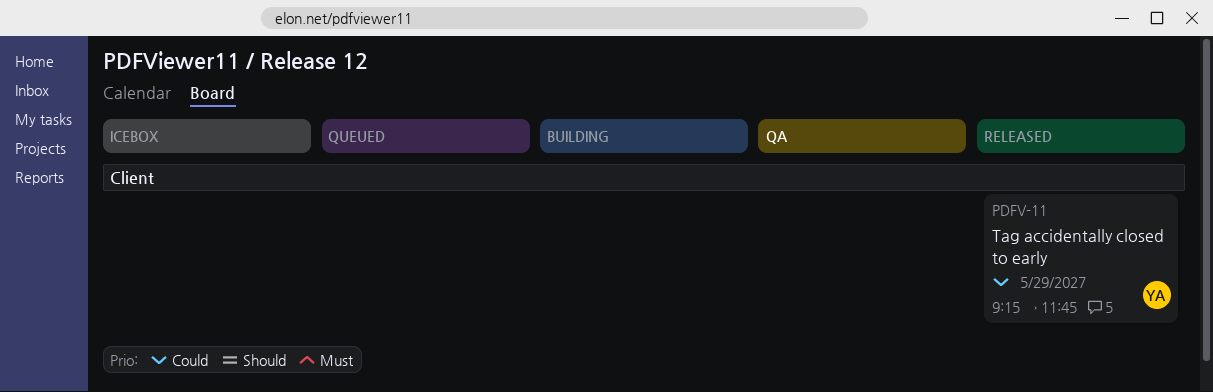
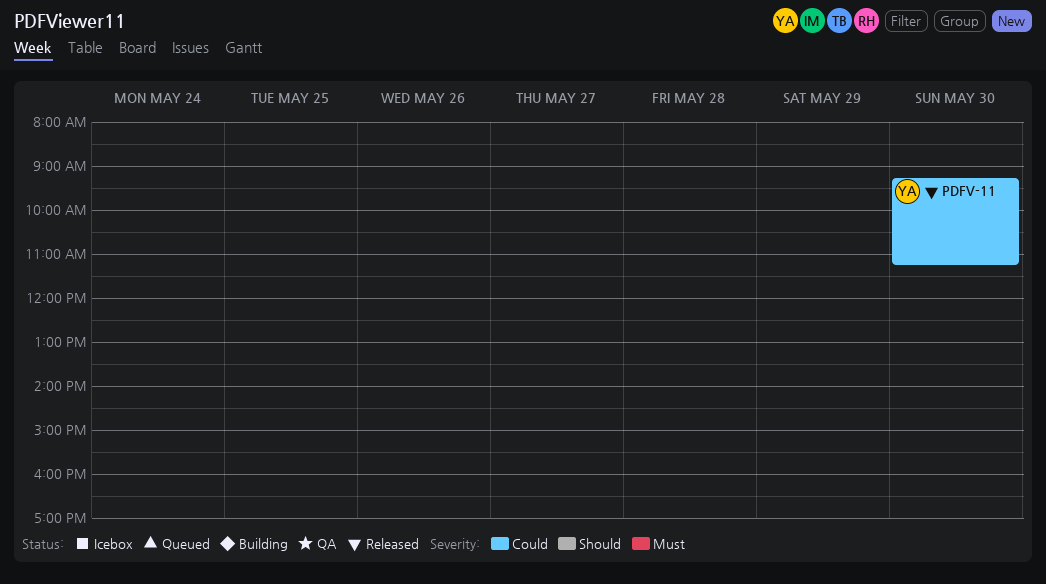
PDFV-11, day: May 29 -> May 30
PDFV-11, ends: 11:45 -> 11:15

